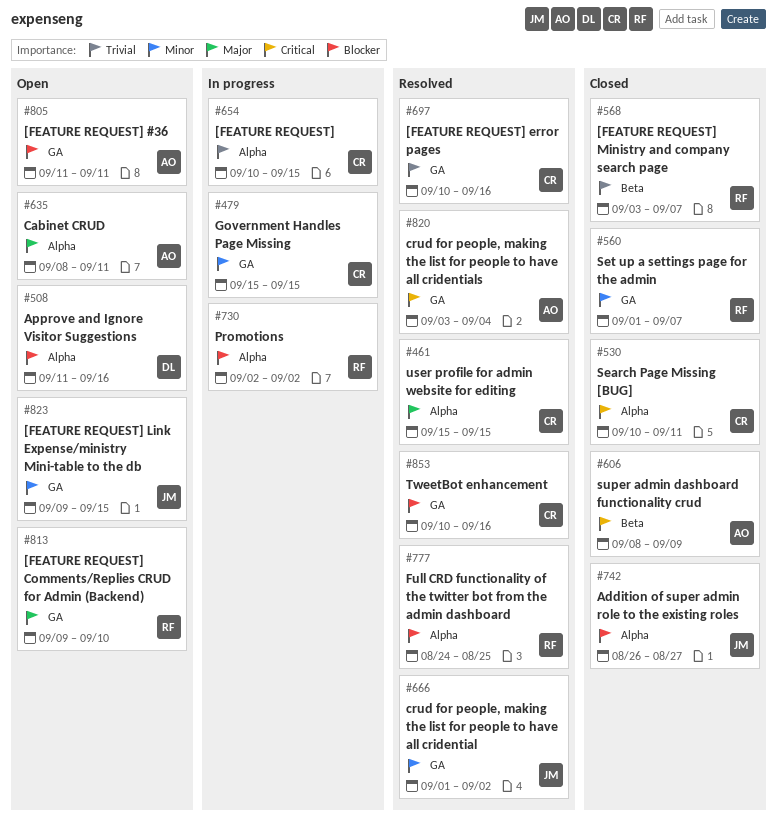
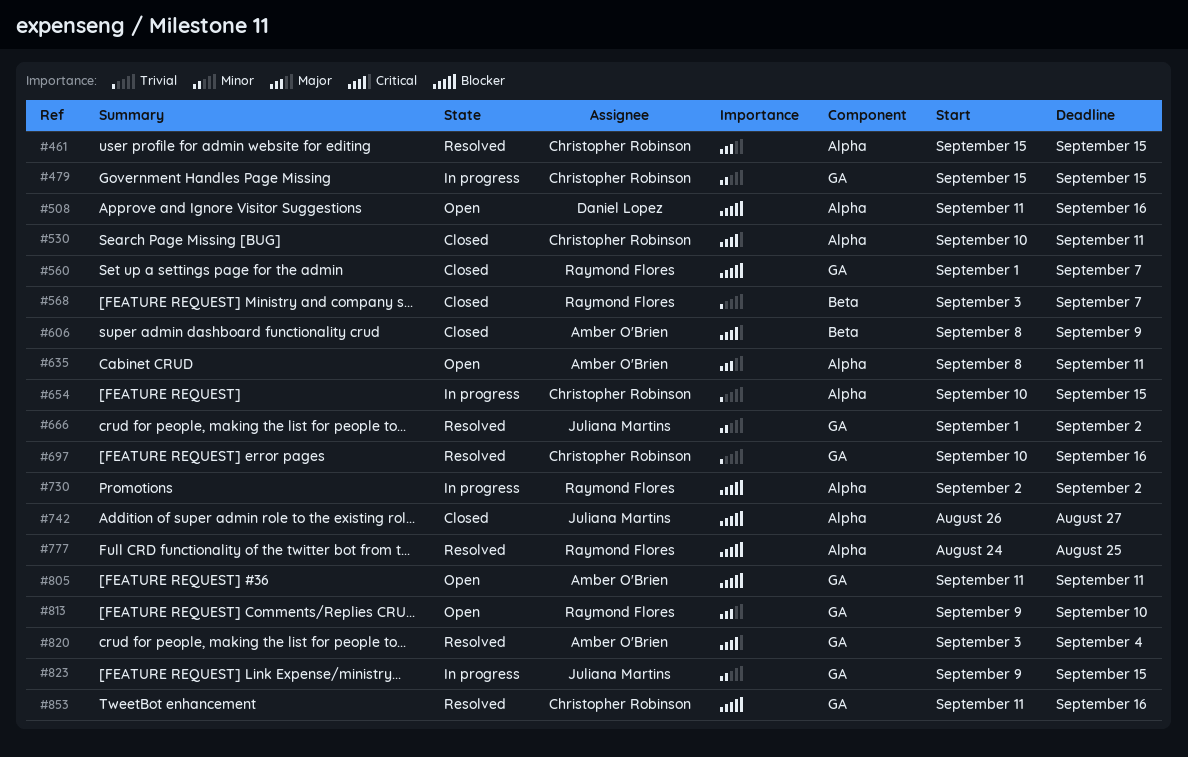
#560, priority: Minor -> Blocker
#823, status: Open -> In progress
#853, start: Sep 10 -> Sep 11

